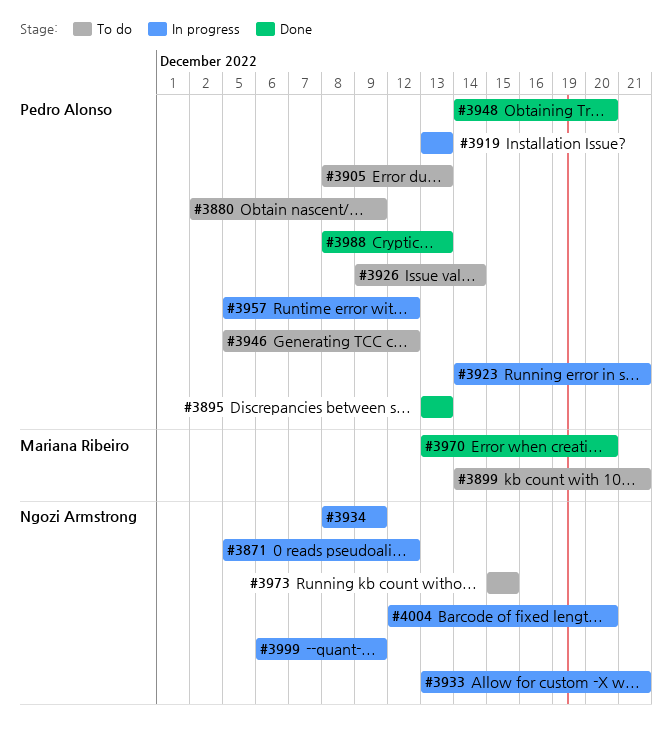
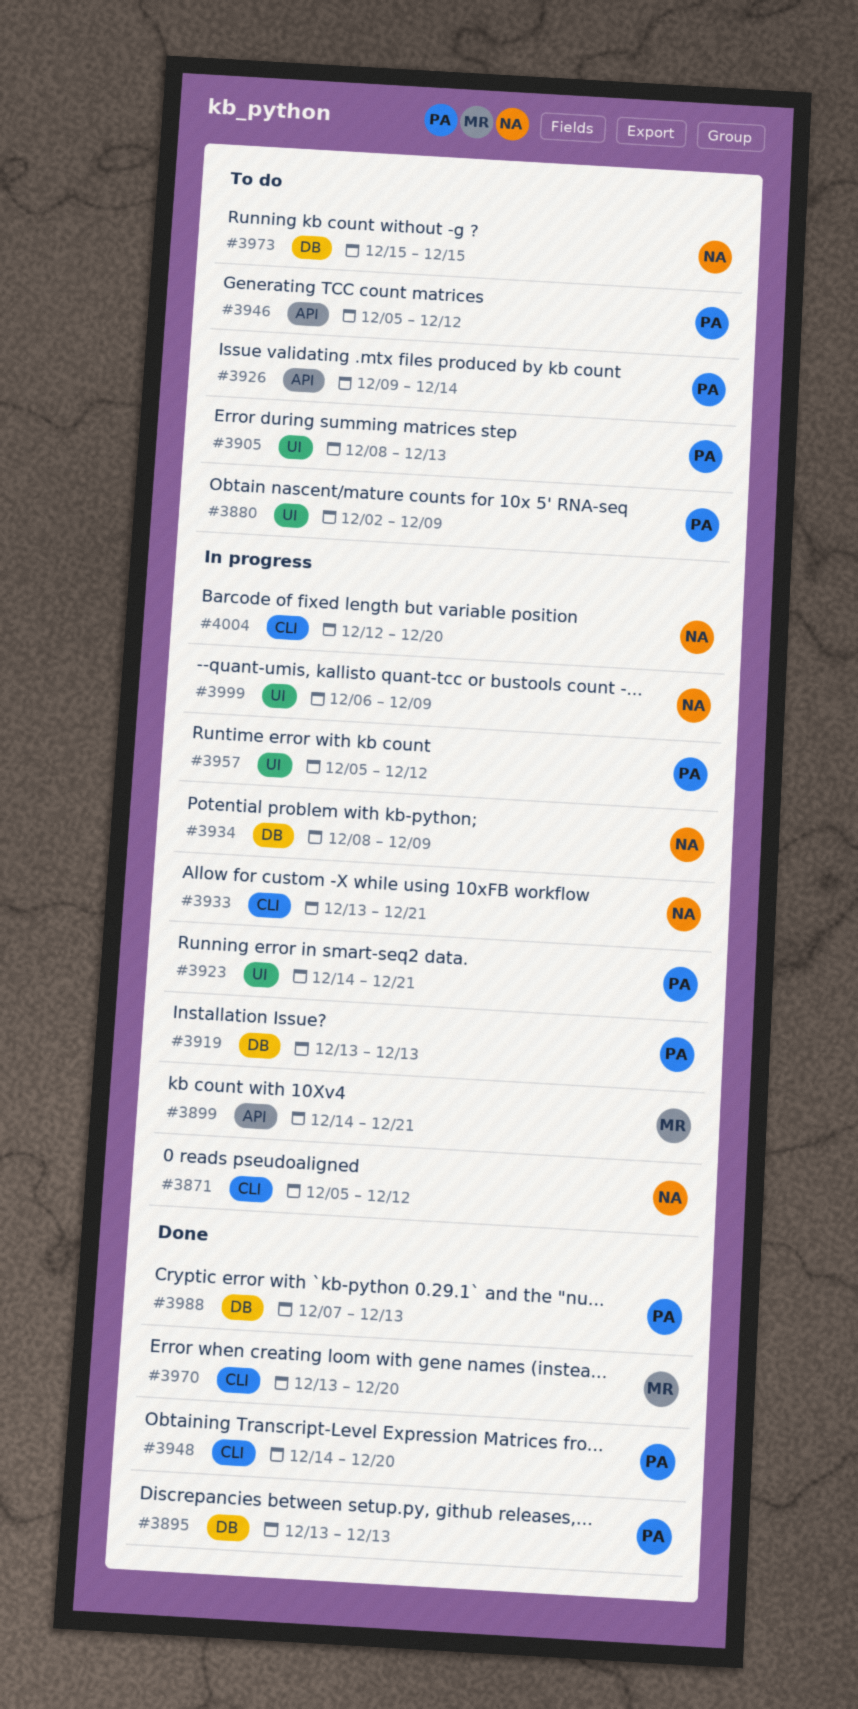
#3899, status: To do -> In progress
#3988, start: Dec 8 -> Dec 7

